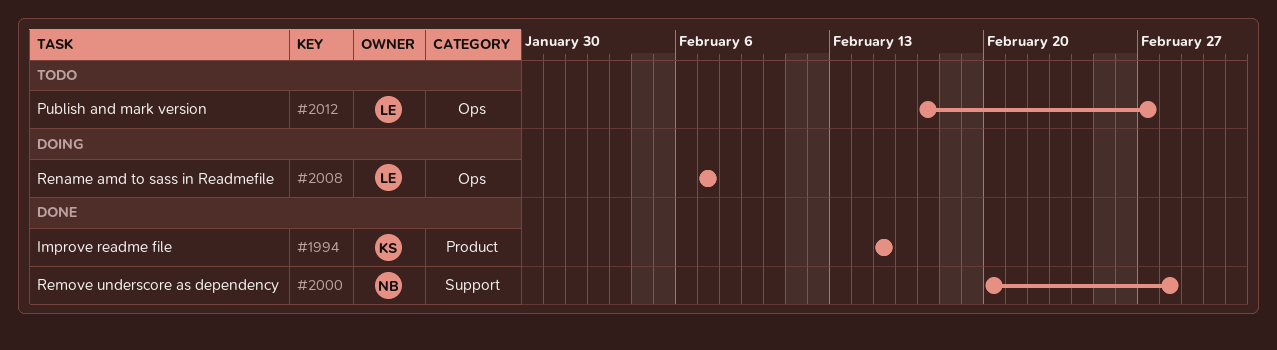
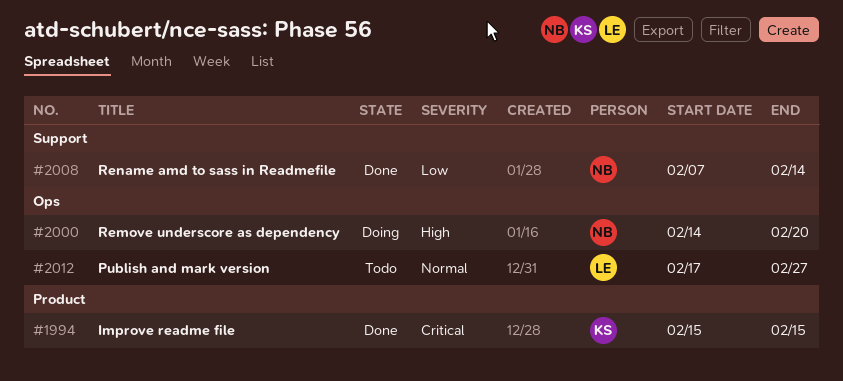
#2000, status: Done -> Doing
#2000, label: Support -> Ops
#2000, start: Feb 20 -> Feb 14
#2000, due: Feb 28 -> Feb 20
#2008, status: Doing -> Done
#2008, owner: LE -> NB
#2008, label: Ops -> Support
#2008, due: Feb 7 -> Feb 14

